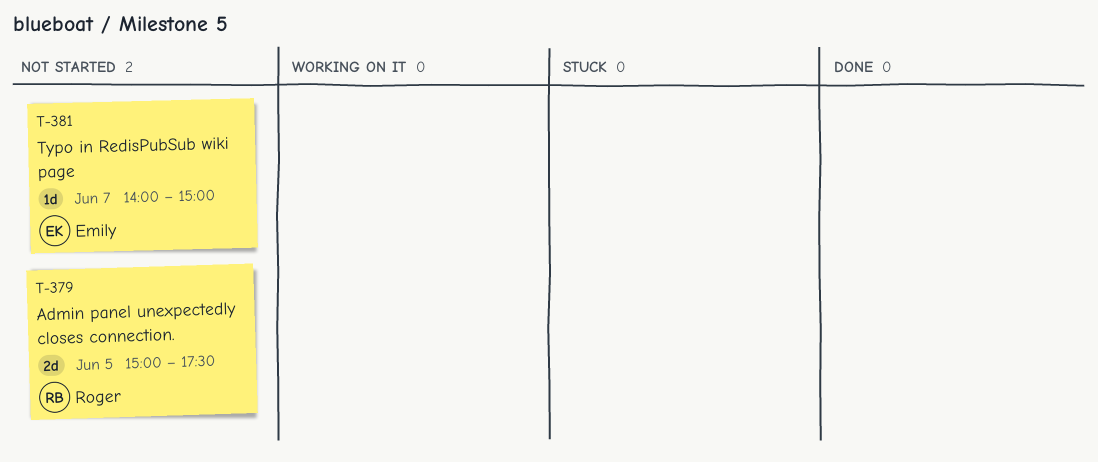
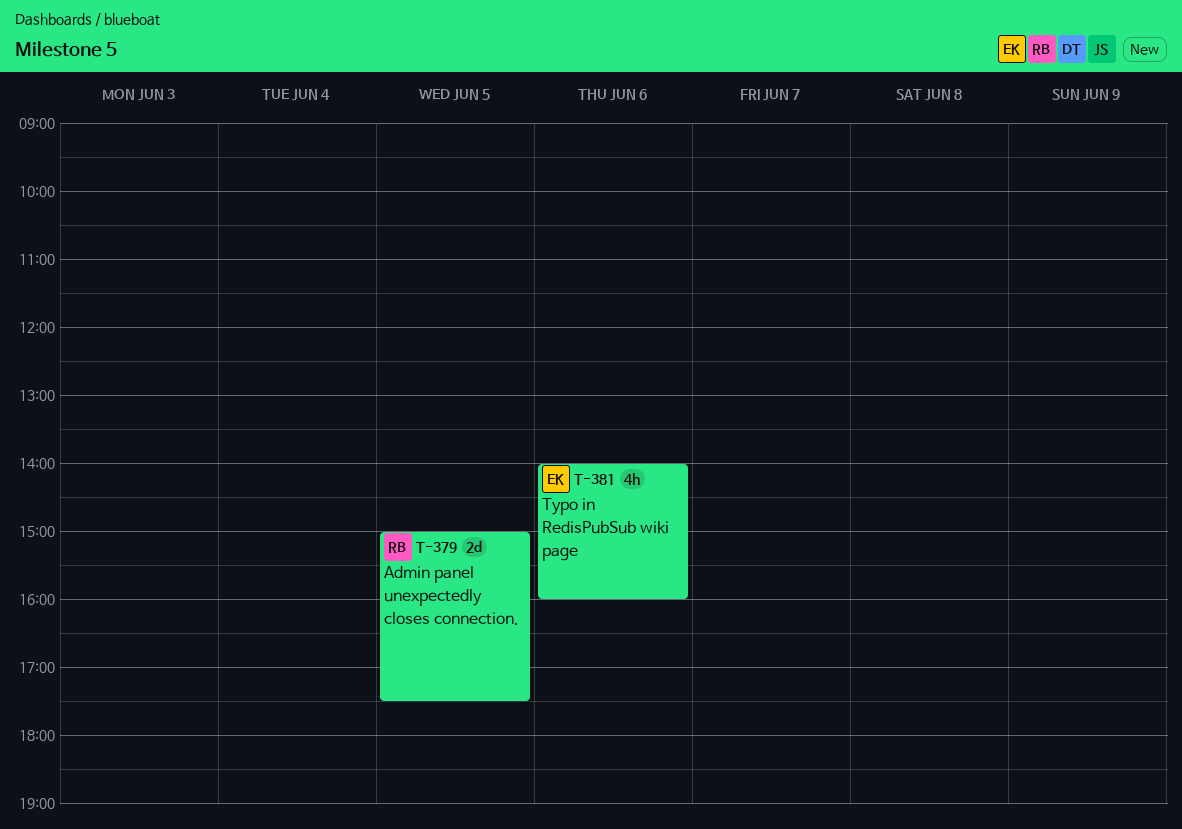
T-381, estimate: 1d -> 4h
T-381, day: Jun 7 -> Jun 6
T-381, ends: 15:00 -> 16:00

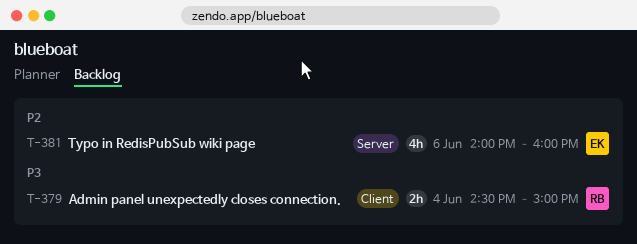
T-379, estimate: 2d -> 2h
T-379, day: Jun 5 -> Jun 4
T-379, begins: 15:00 -> 14:30
T-379, ends: 17:30 -> 15:00

